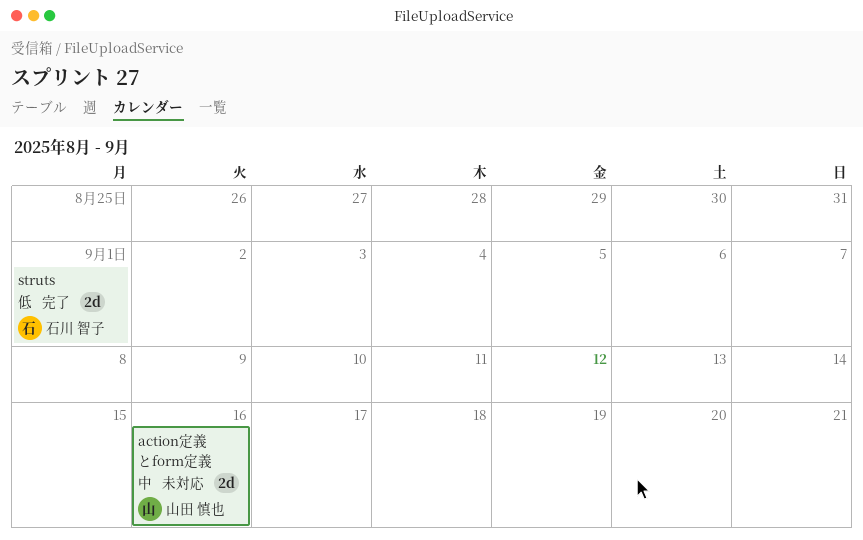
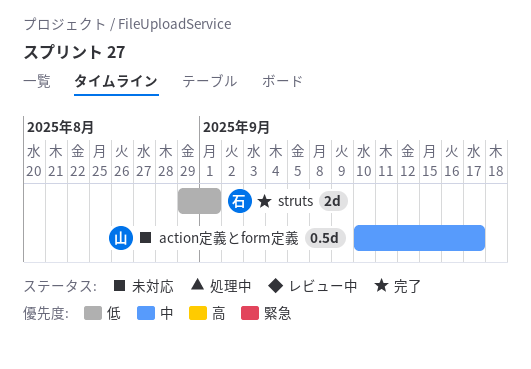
action定義とform定義, estimate: 2d -> 0.5d
action定義とform定義, due: Sep 16 -> Sep 17

